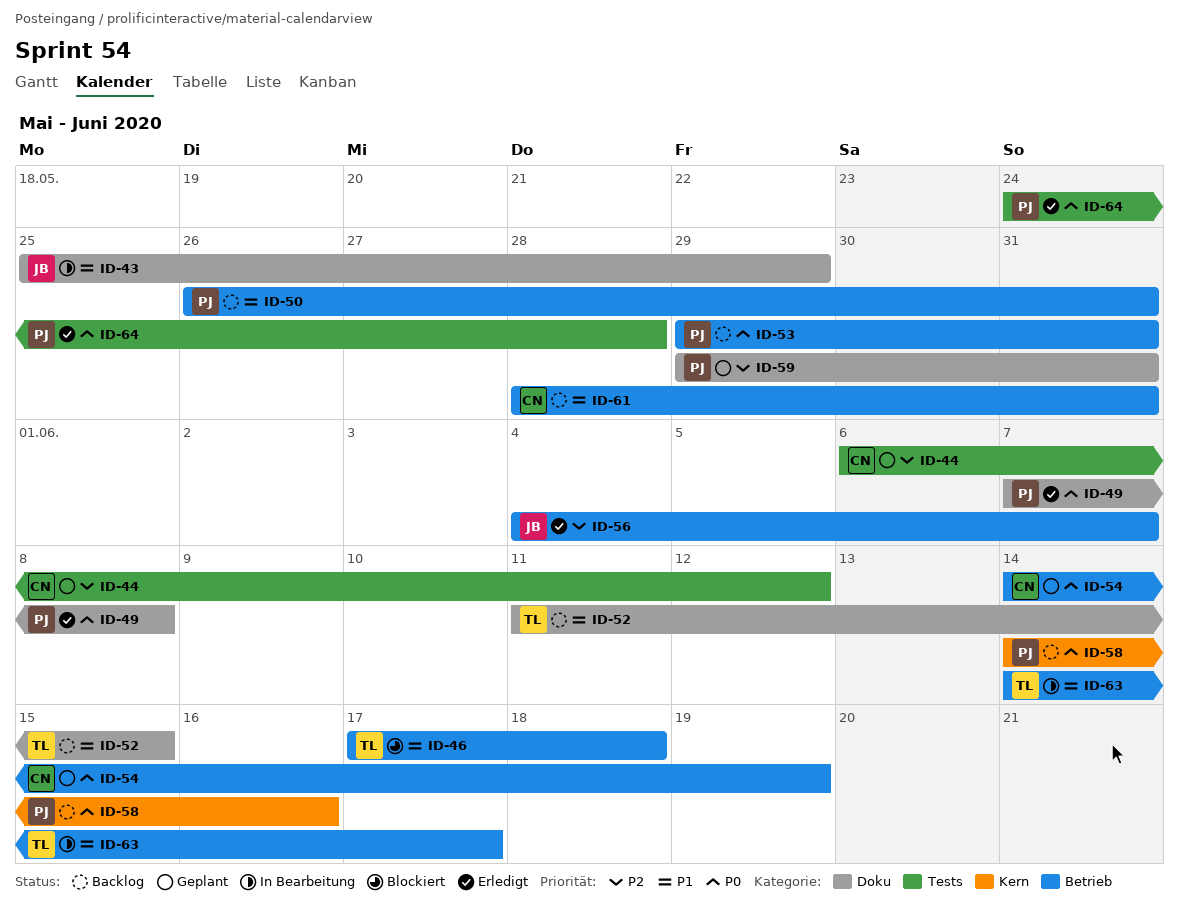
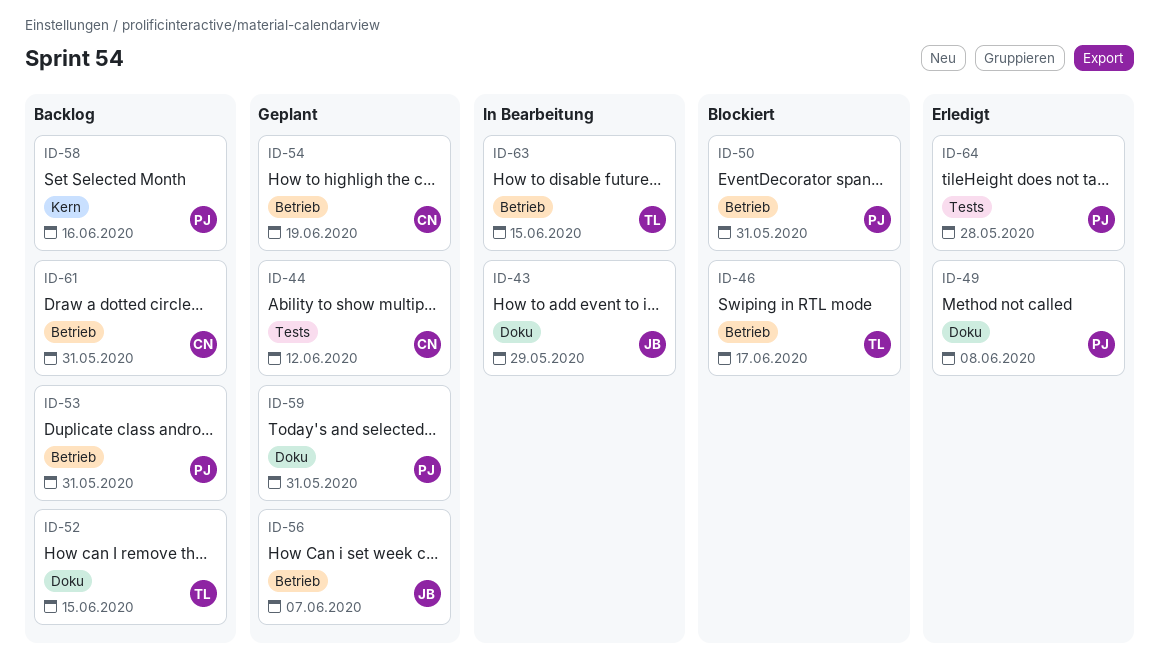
ID-46, due: Jun 18 -> Jun 17
ID-50, status: Backlog -> Blockiert
ID-56, status: Erledigt -> Geplant
ID-63, due: Jun 17 -> Jun 15

